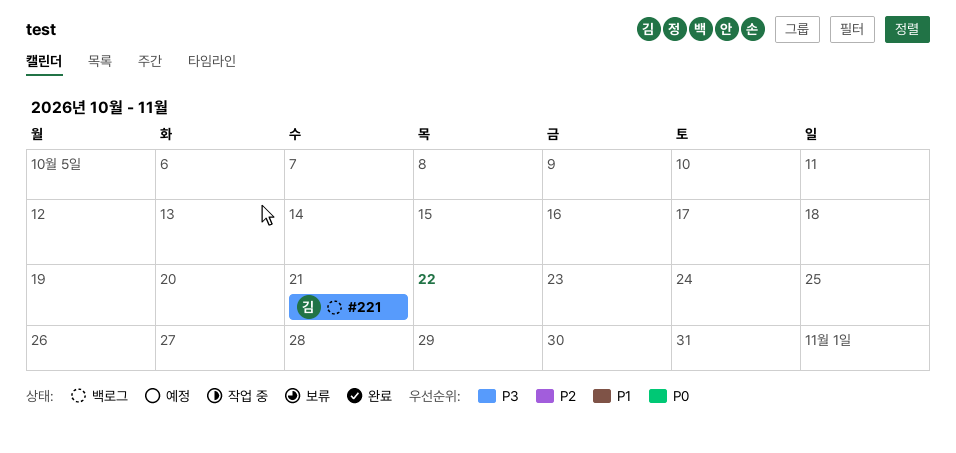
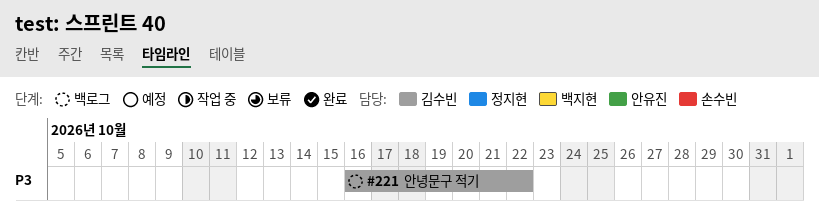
#221, start: Oct 21 -> Oct 16
#221, due: Oct 21 -> Oct 22

